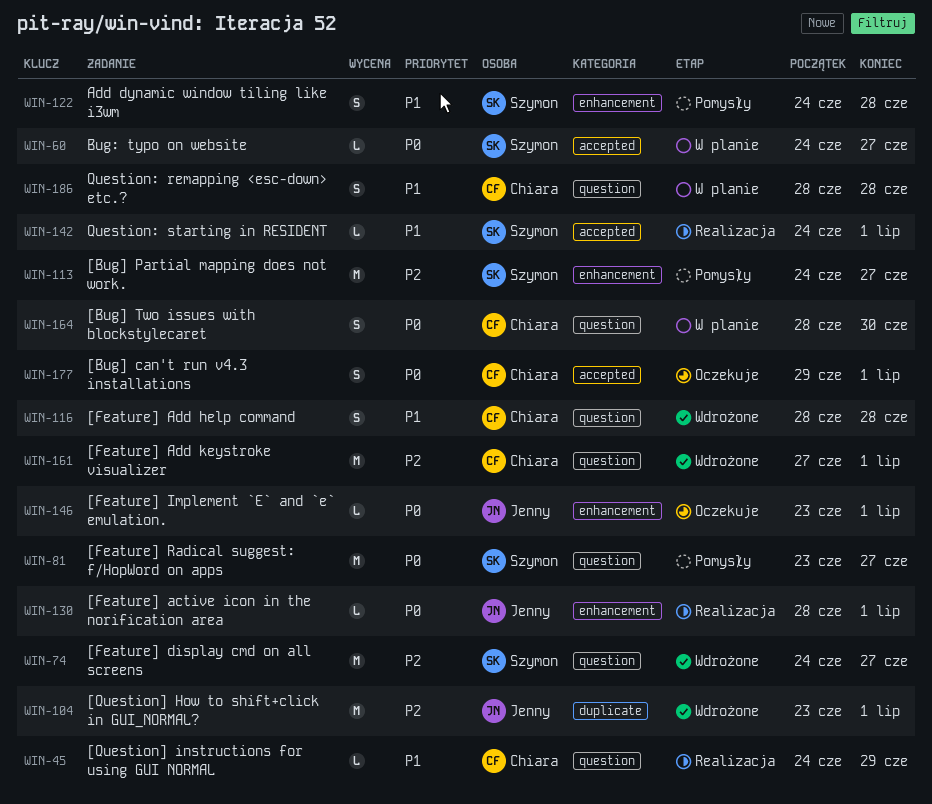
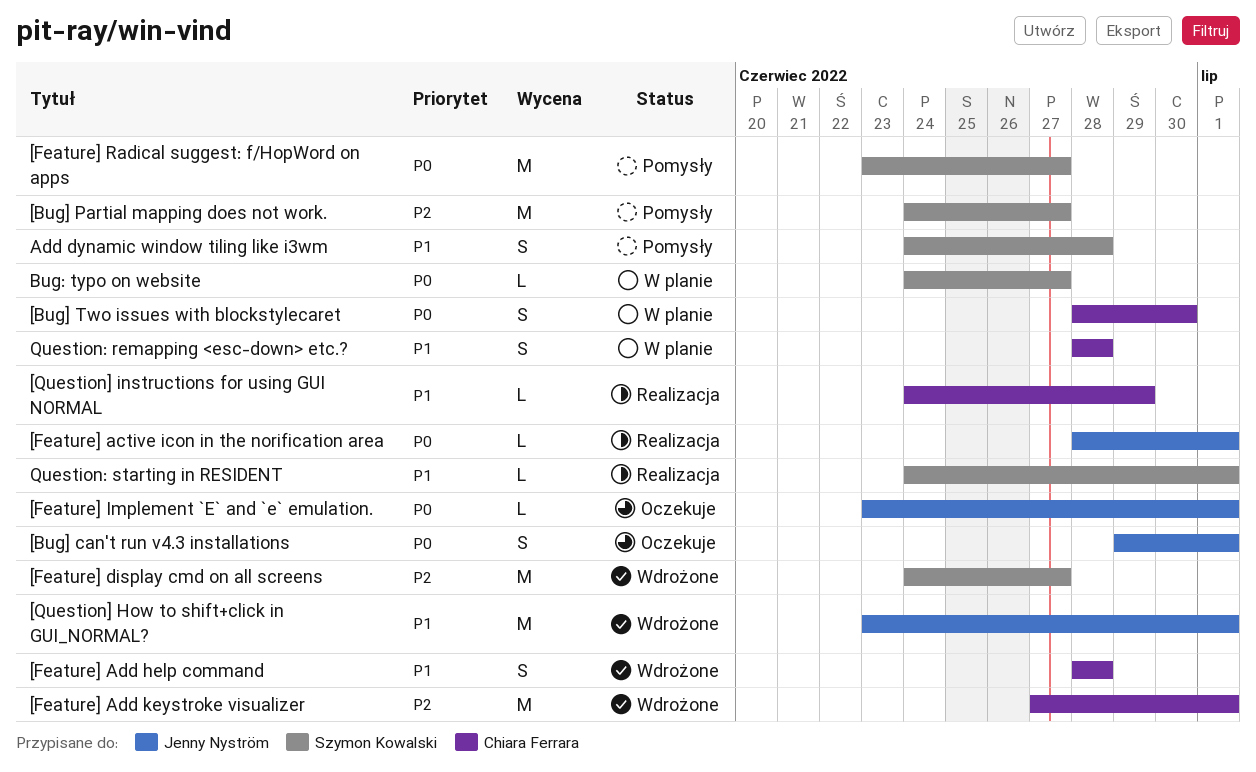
[Bug] can't run v4.3 installations, owner: Chiara Ferrara -> Jenny Nyström
[Question] How to shift+click in GUI_NORMAL?, priority: P2 -> P1

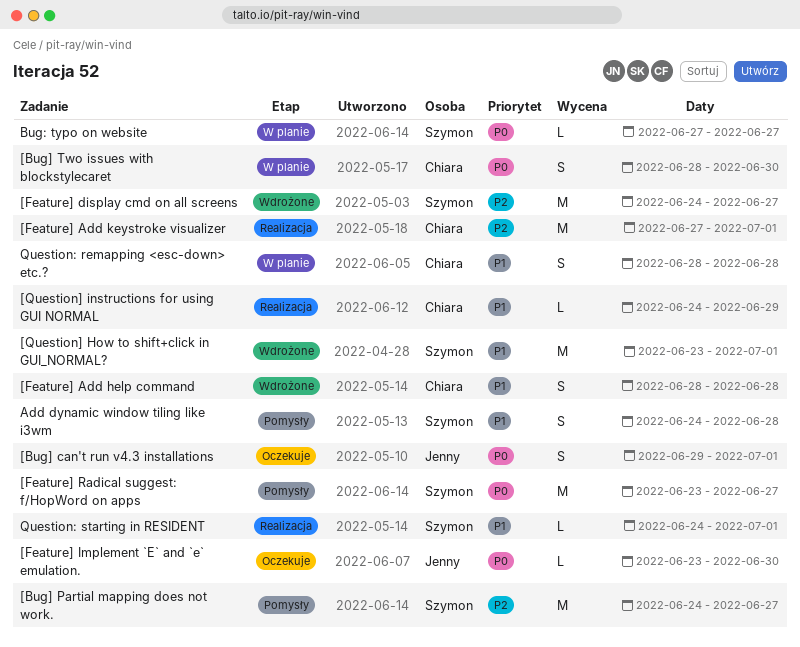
[Feature] active icon in the norification area: present -> none
[Feature] Add keystroke visualizer, status: Wdrożone -> Realizacja
[Feature] Implement `E` and `e` emulation., due: Jul 1 -> Jun 30
[Question] How to shift+click in GUI_NORMAL?, owner: Jenny Nyström -> Szymon Kowalski
Bug: typo on website, start: Jun 24 -> Jun 27

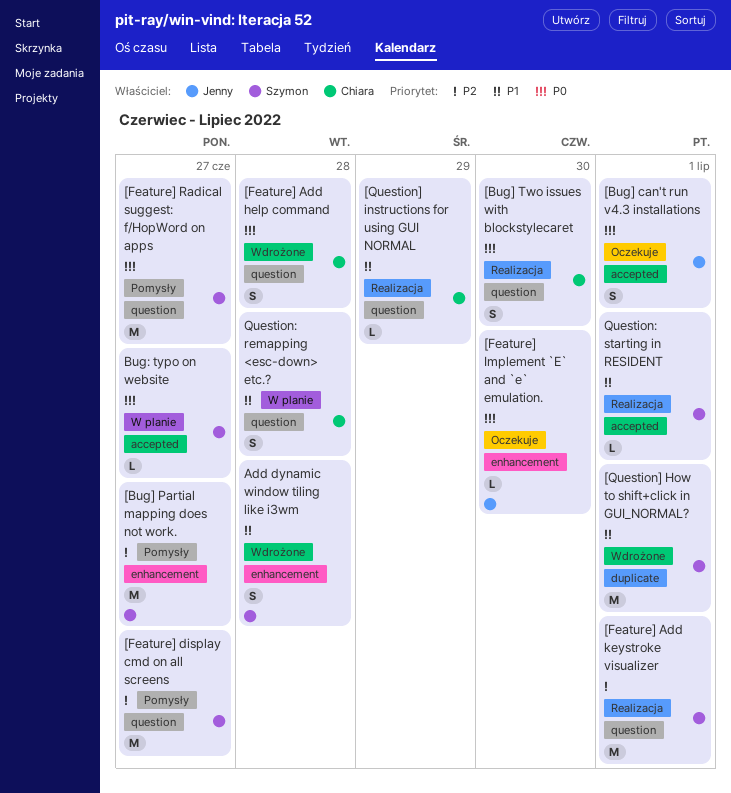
[Bug] Two issues with blockstylecaret, status: W planie -> Realizacja
[Feature] Add help command, priority: P1 -> P0
[Feature] Add keystroke visualizer, owner: Chiara -> Szymon
[Feature] display cmd on all screens, status: Wdrożone -> Pomysły
Add dynamic window tiling like i3wm, status: Pomysły -> Wdrożone

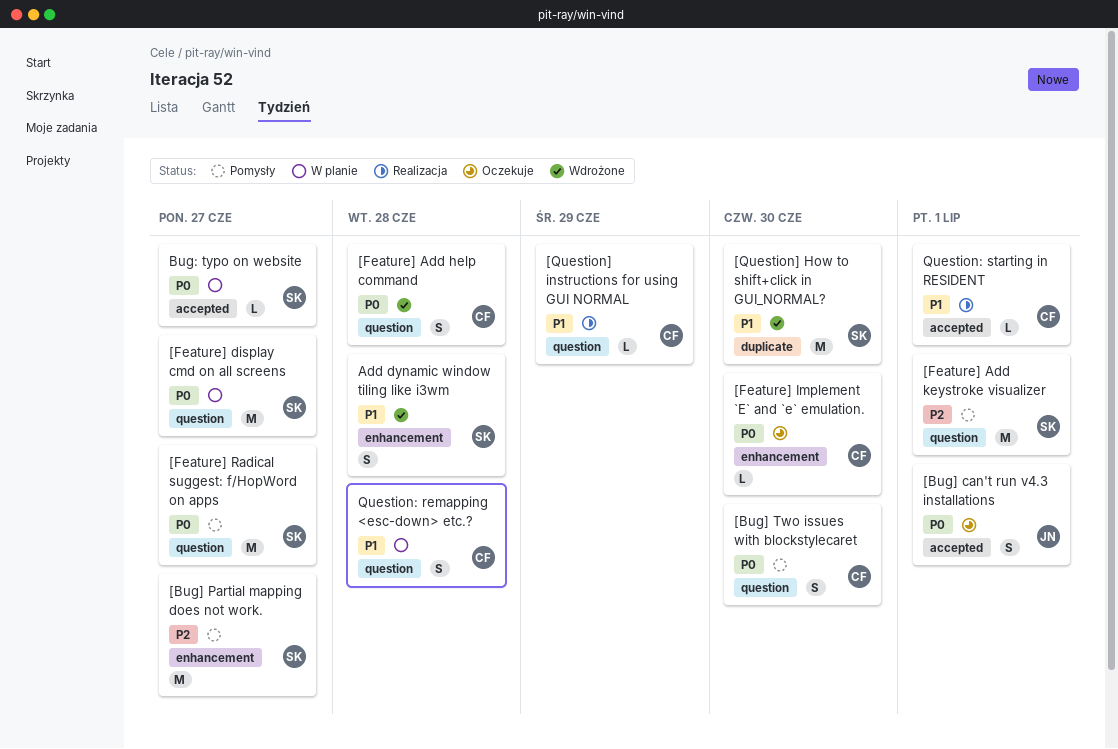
[Bug] Two issues with blockstylecaret, status: Realizacja -> Pomysły
[Feature] Add keystroke visualizer, status: Realizacja -> Pomysły
[Feature] display cmd on all screens, status: Pomysły -> W planie
[Feature] display cmd on all screens, priority: P2 -> P0
[Feature] Implement `E` and `e` emulation., owner: Jenny -> Chiara
[Question] How to shift+click in GUI_NORMAL?, due: Jul 1 -> Jun 30
Question: starting in RESIDENT, owner: Szymon -> Chiara

